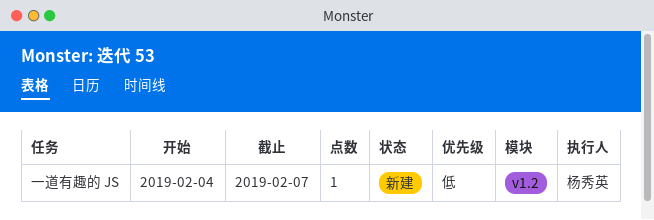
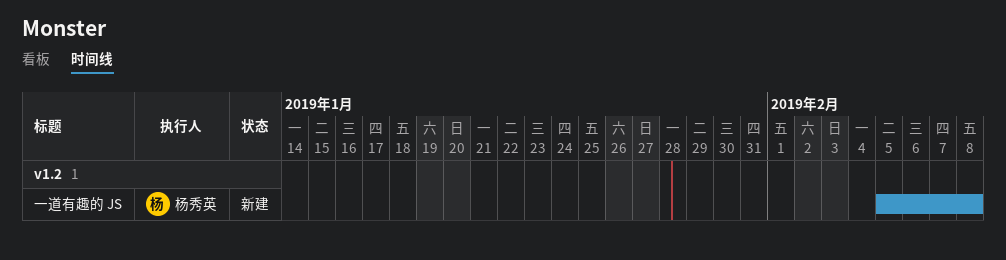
一道有趣的 JS, start: Feb 4 -> Feb 5
一道有趣的 JS, due: Feb 7 -> Feb 8

